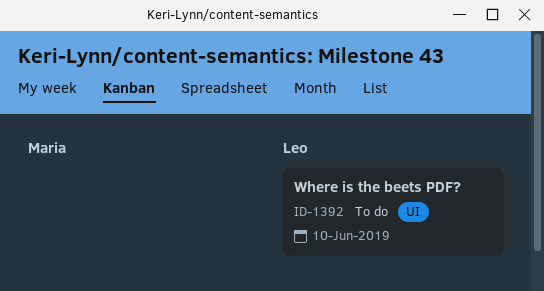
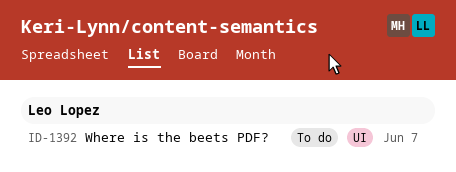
ID-1392, due: Jun 10 -> Jun 7

